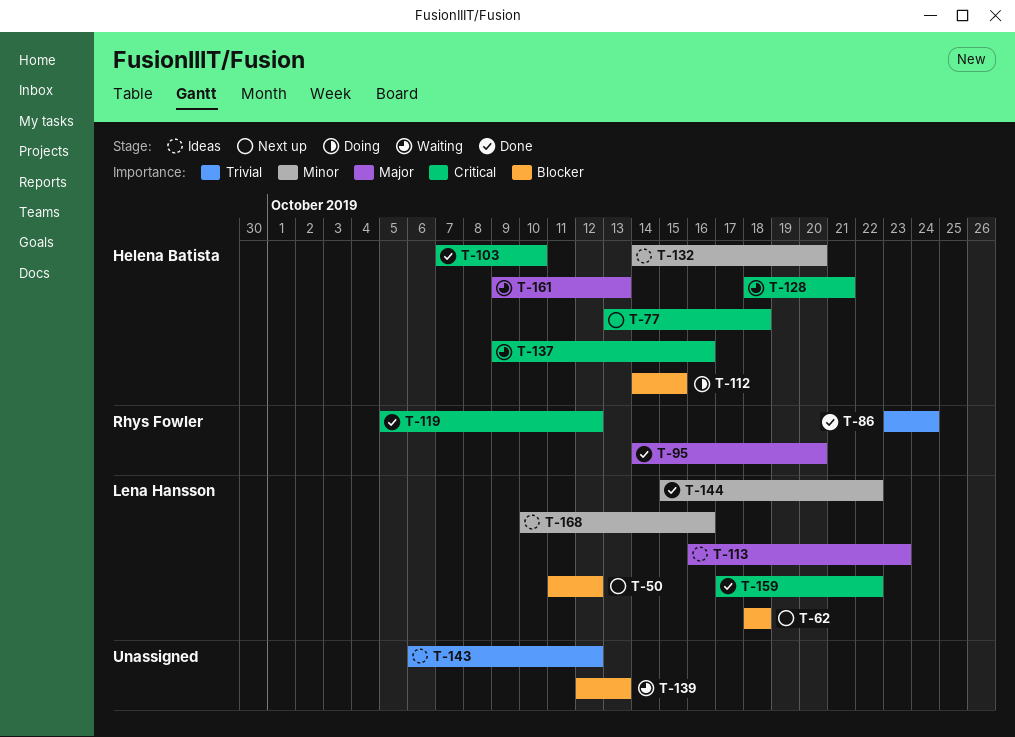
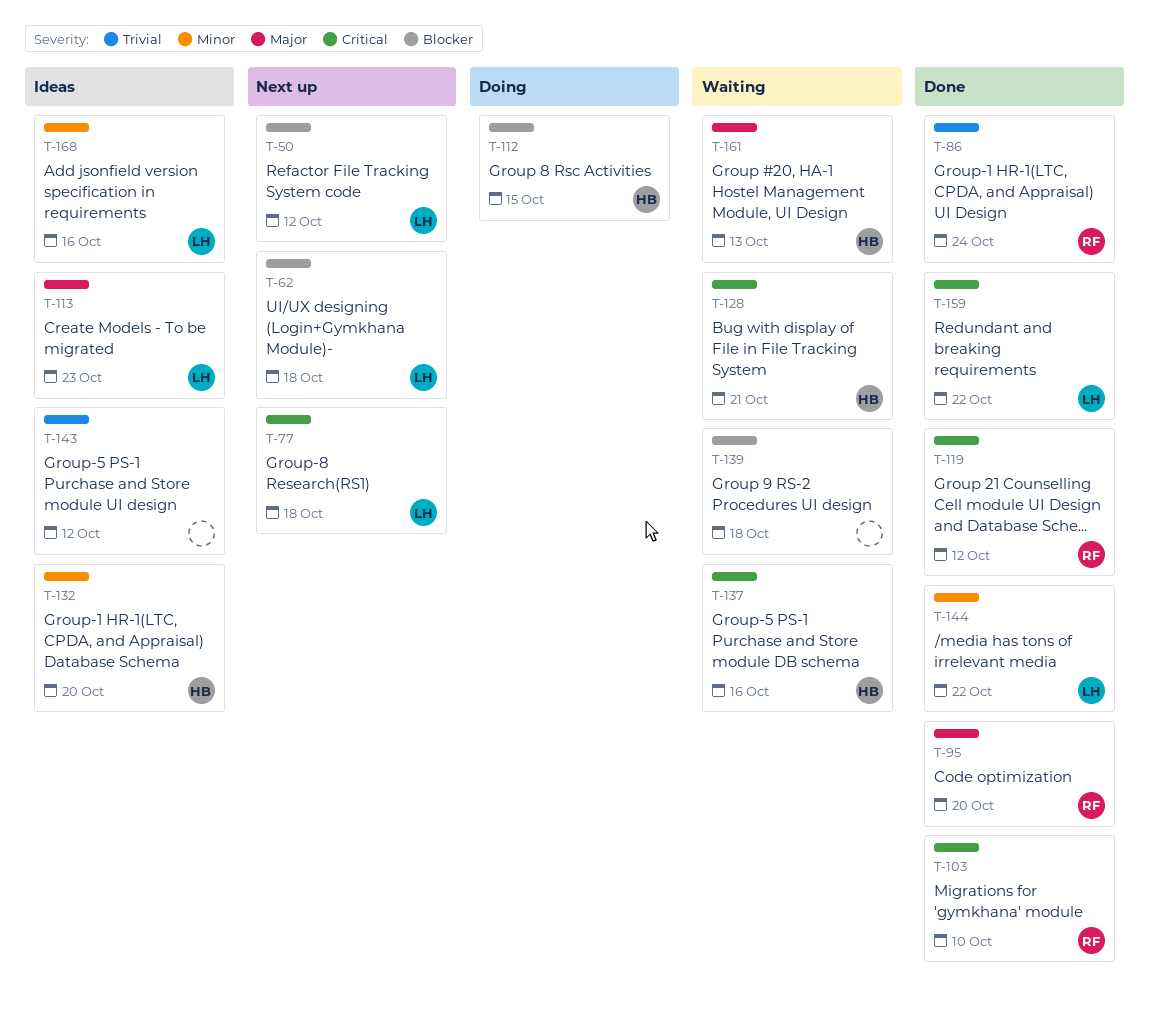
T-77, owner: Helena Batista -> Lena Hansson
T-103, owner: Helena Batista -> Rhys Fowler
T-139, due: Oct 13 -> Oct 18

